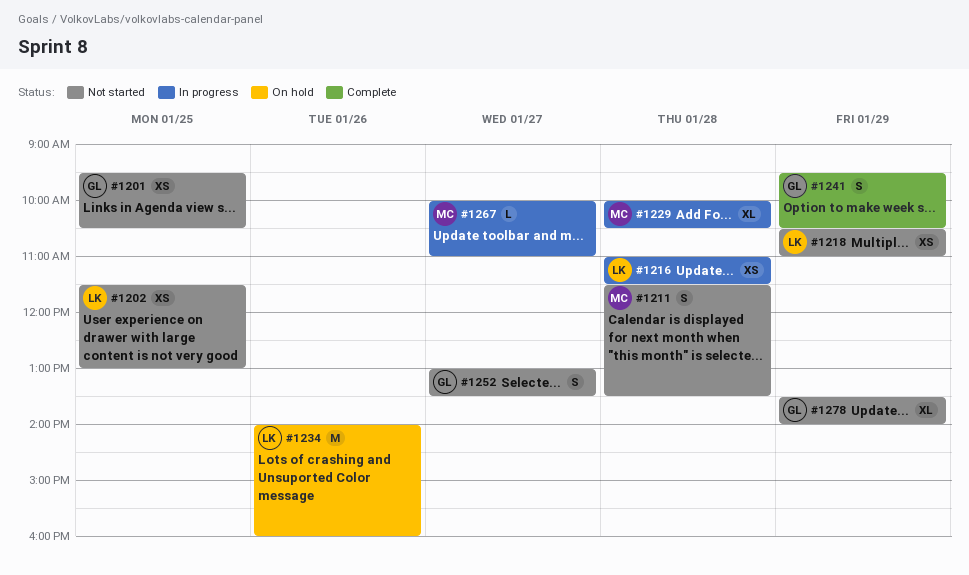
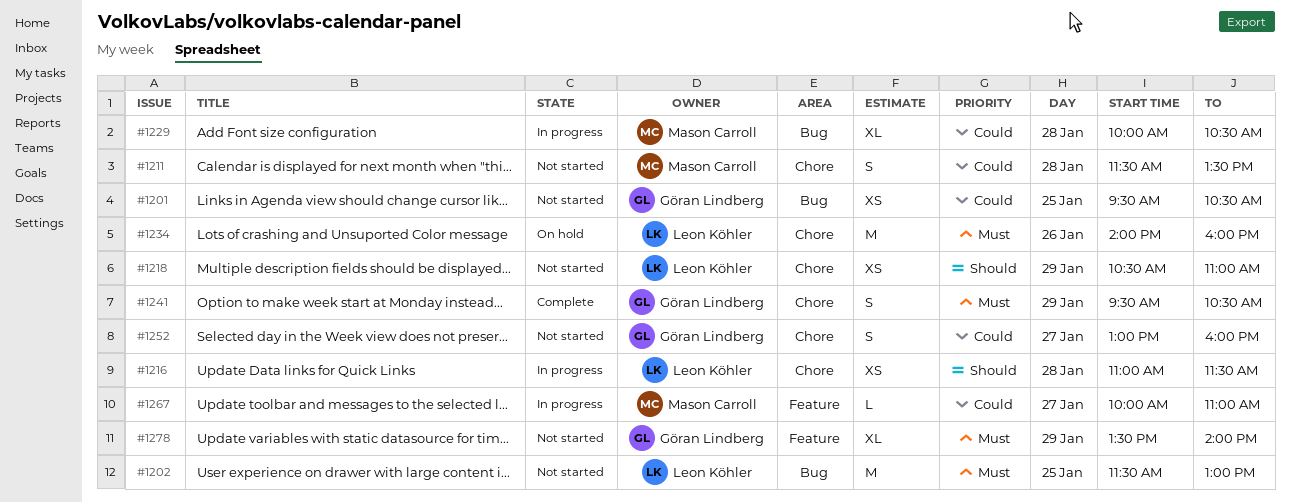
#1202, estimate: XS -> M
#1252, ends: 13:30 -> 16:00

